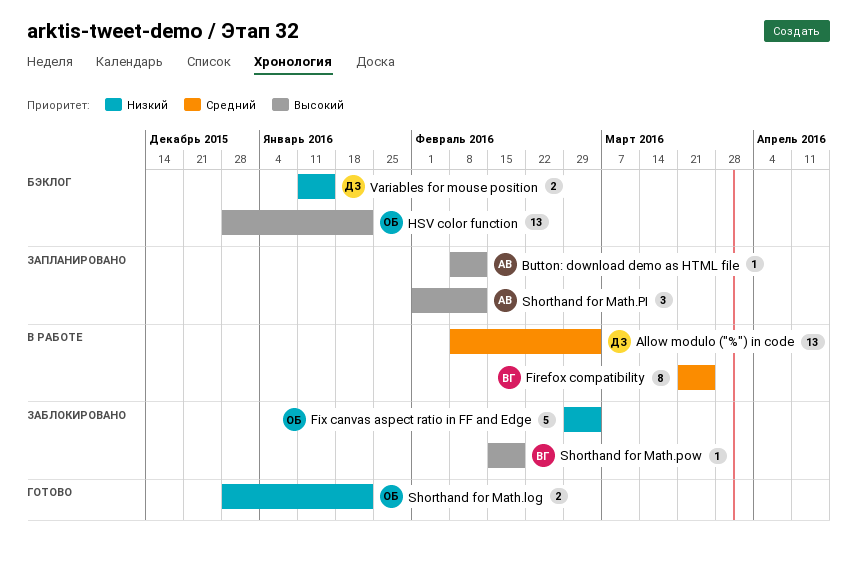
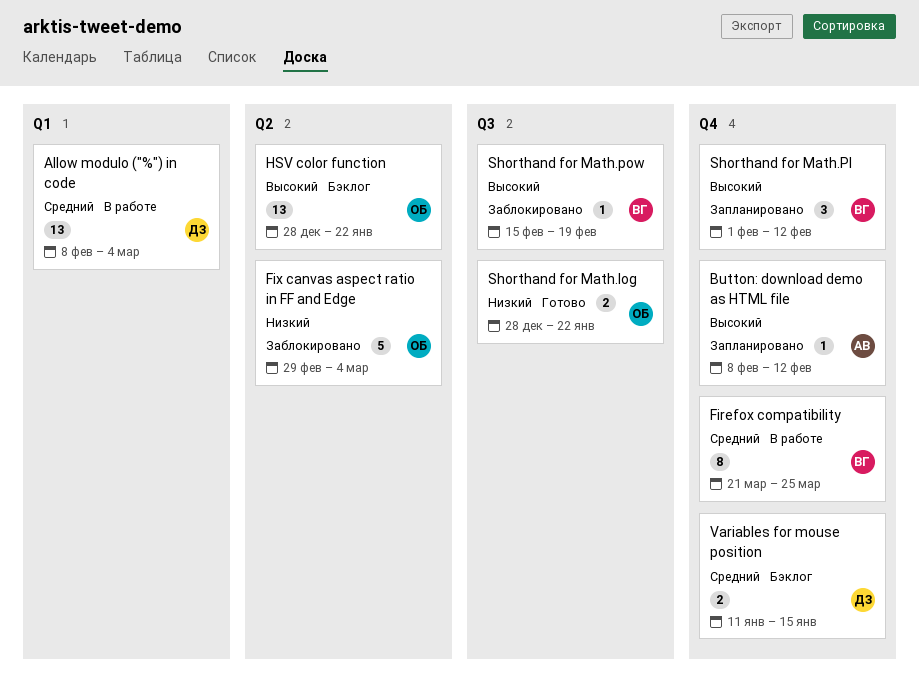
Shorthand for Math.PI, owner: АВ -> ВГ
Variables for mouse position, priority: Низкий -> Средний

